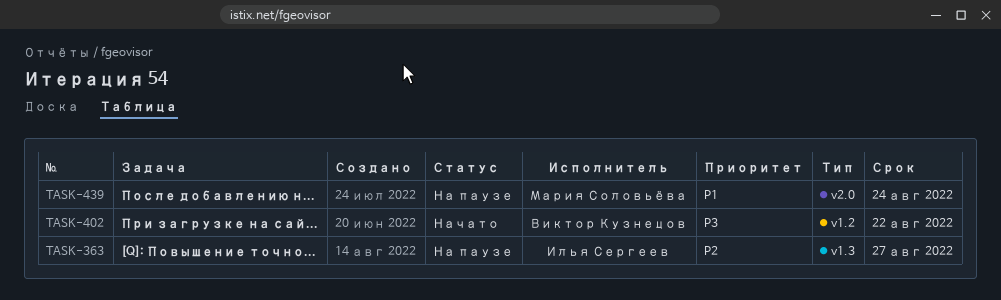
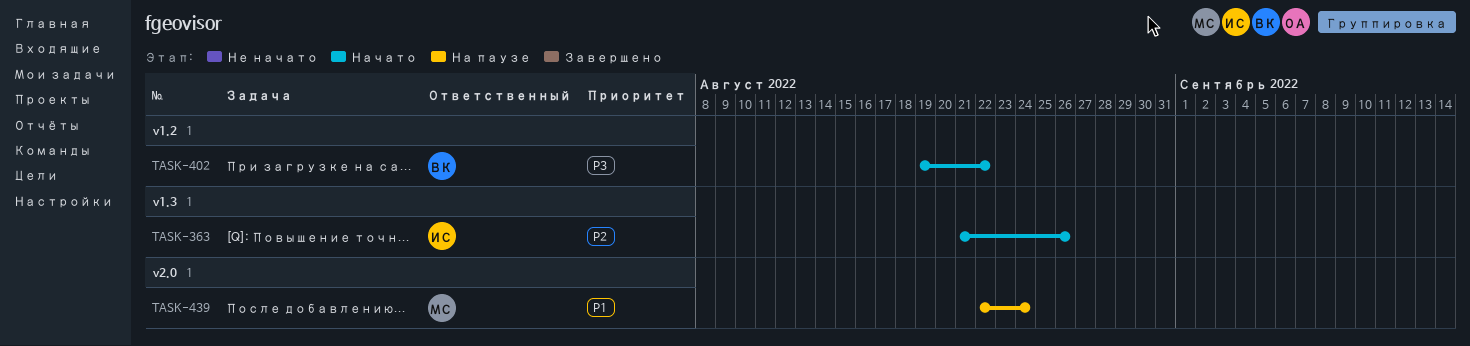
TASK-363, status: На паузе -> Начато
TASK-363, due: Aug 27 -> Aug 26

